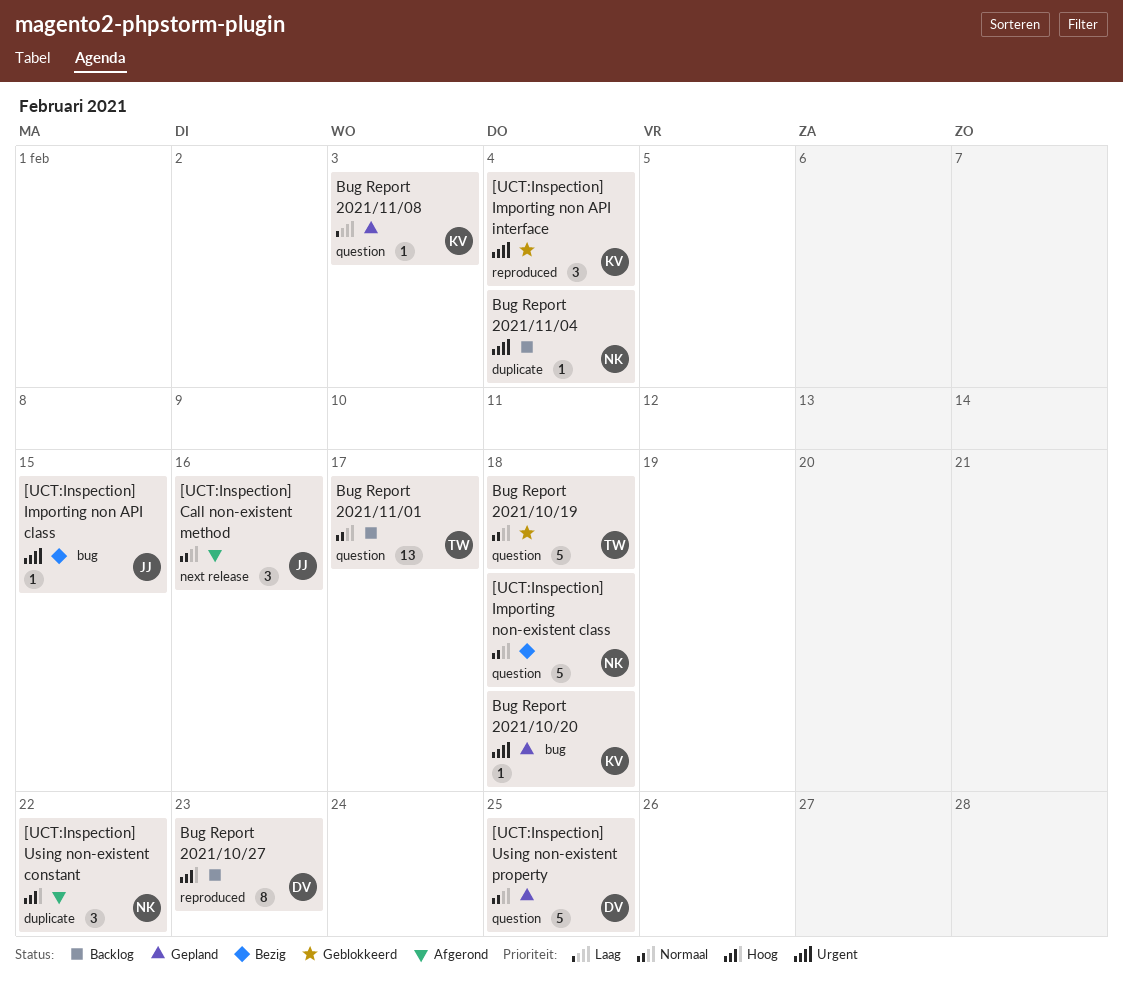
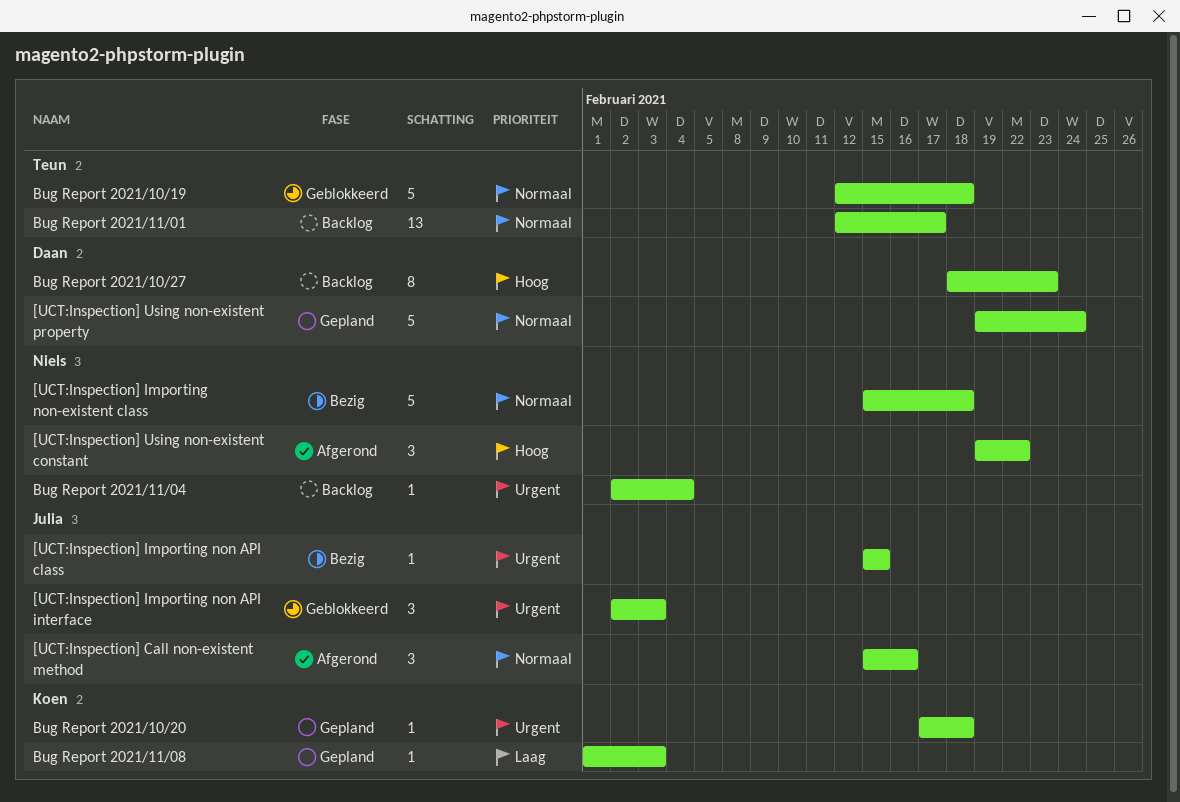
[UCT:Inspection] Importing non API interface, owner: Koen -> Julia
[UCT:Inspection] Importing non API interface, due: Feb 4 -> Feb 3
[UCT:Inspection] Using non-existent property, due: Feb 25 -> Feb 24

